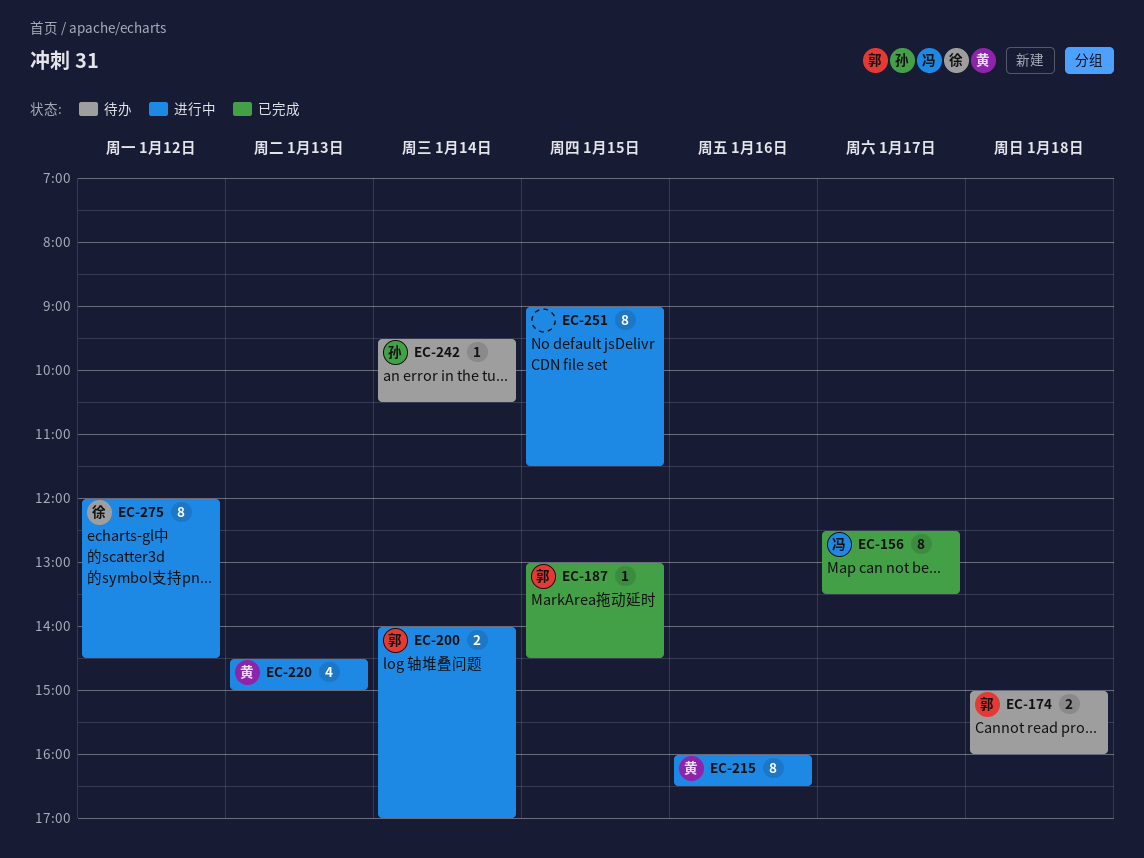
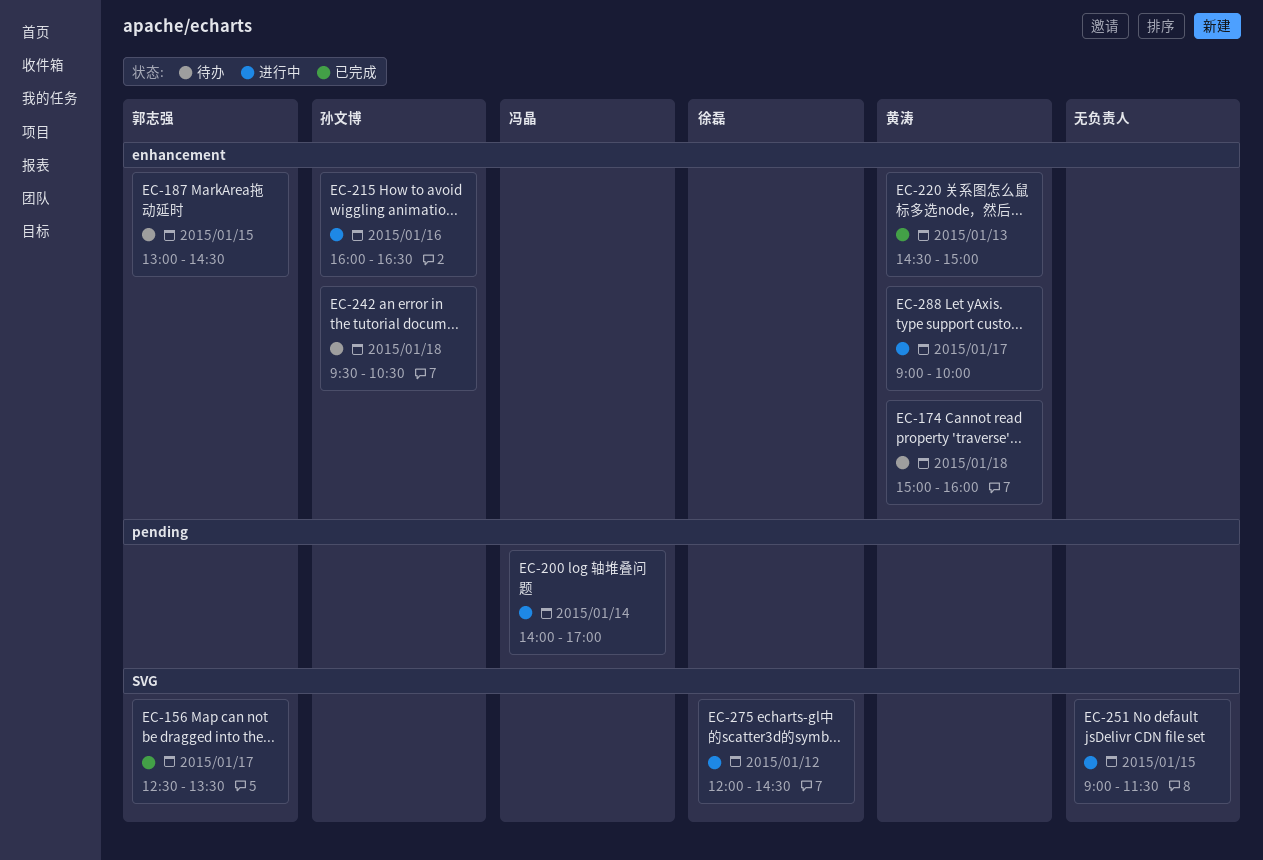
EC-156, owner: 冯晶 -> 郭志强
EC-174, owner: 郭志强 -> 黄涛
EC-187, status: 已完成 -> 待办
EC-200, owner: 郭志强 -> 冯晶
EC-215, owner: 黄涛 -> 孙文博
EC-220, status: 进行中 -> 已完成
EC-242, day: Jan 14 -> Jan 18
EC-288: none -> present

